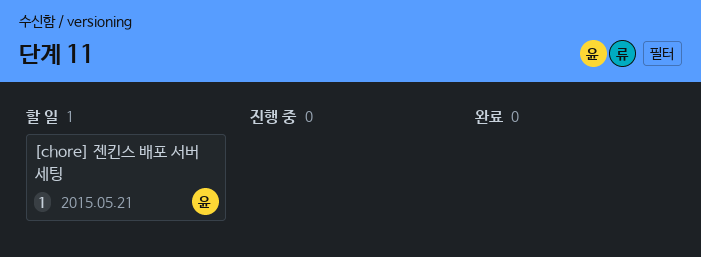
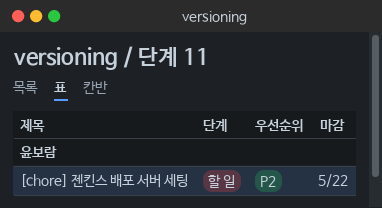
[chore] 젠킨스 배포 서버 세팅, due: May 21 -> May 22

